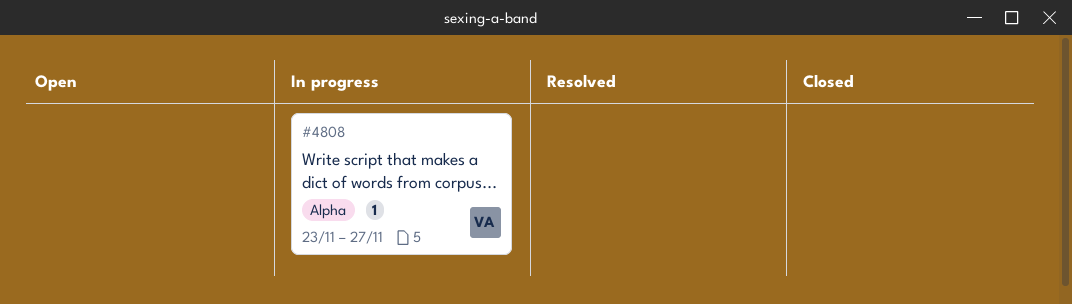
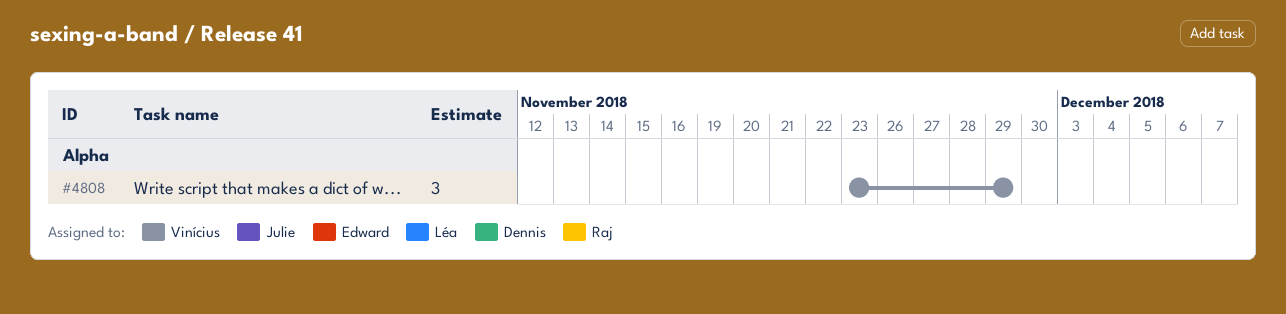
#4808, estimate: 1 -> 3
#4808, due: Nov 27 -> Nov 29

